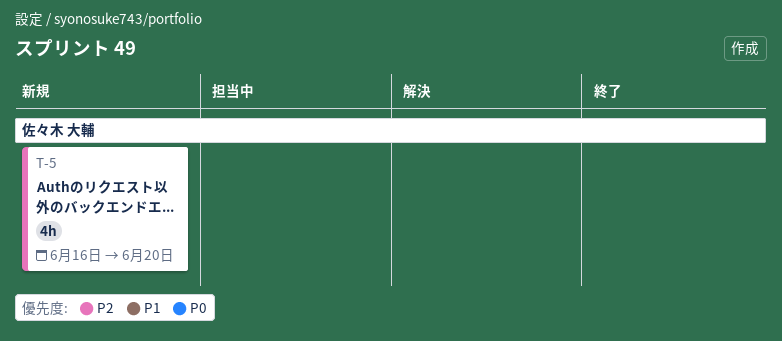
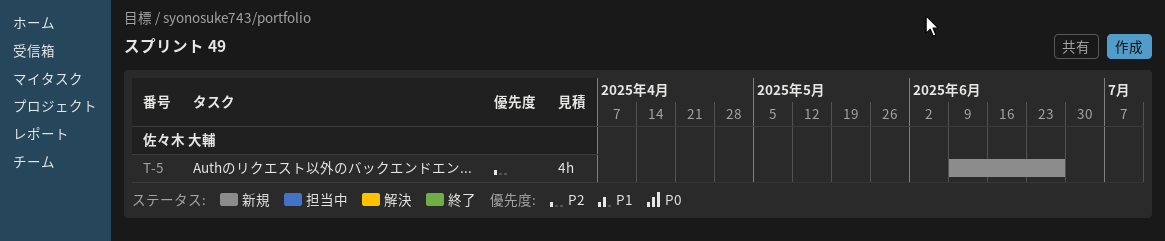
T-5, start: Jun 16 -> Jun 9
T-5, due: Jun 20 -> Jun 27

